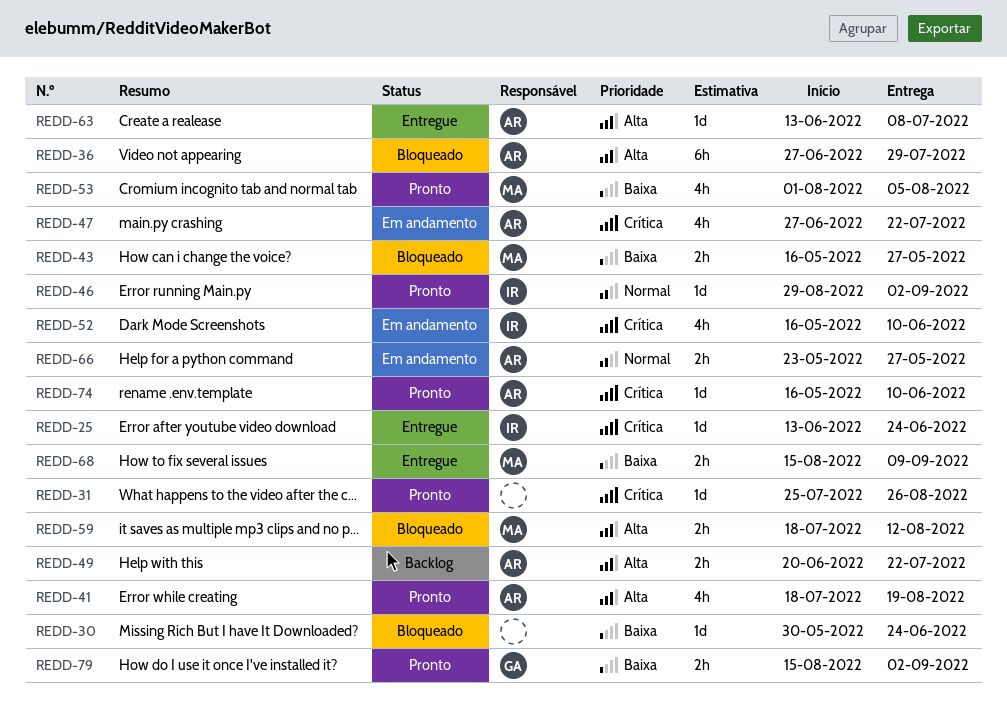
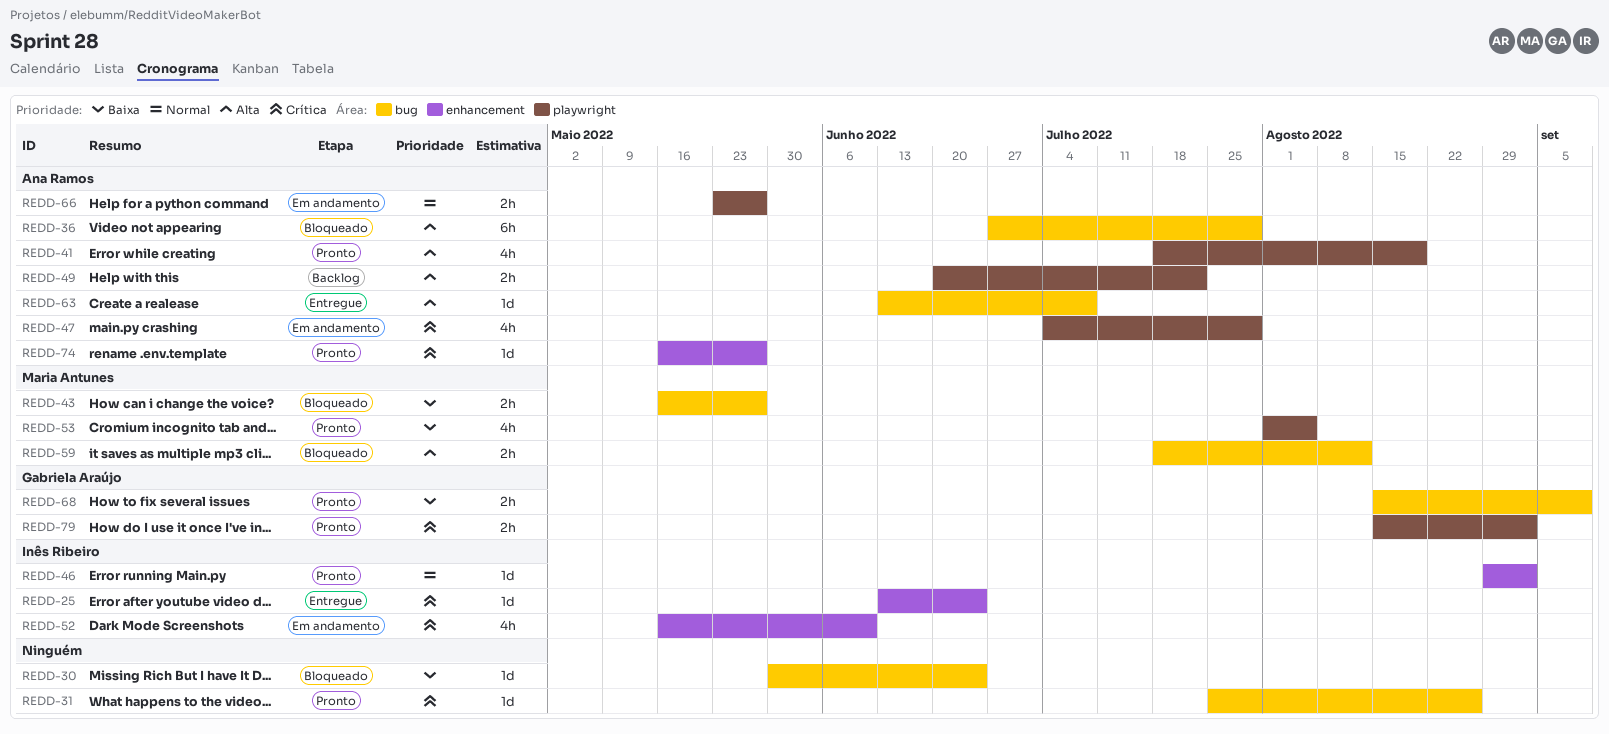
REDD-47, start: Jun 27 -> Jul 4
REDD-47, due: Jul 22 -> Jul 29
REDD-68, status: Entregue -> Pronto
REDD-68, owner: Maria Antunes -> Gabriela Araújo
REDD-74, due: Jun 10 -> May 27
REDD-79, priority: Baixa -> Crítica

